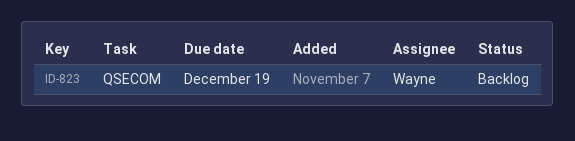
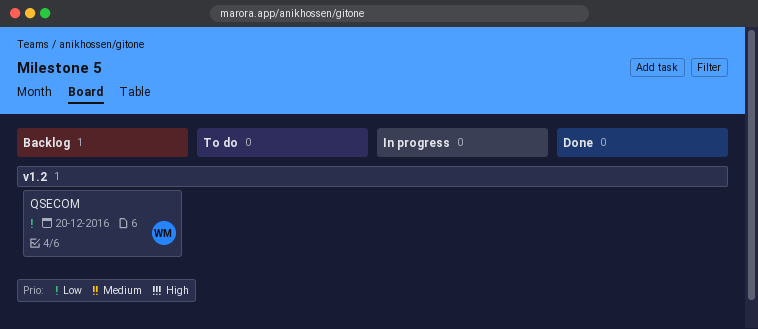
QSECOM, due: Dec 19 -> Dec 20

